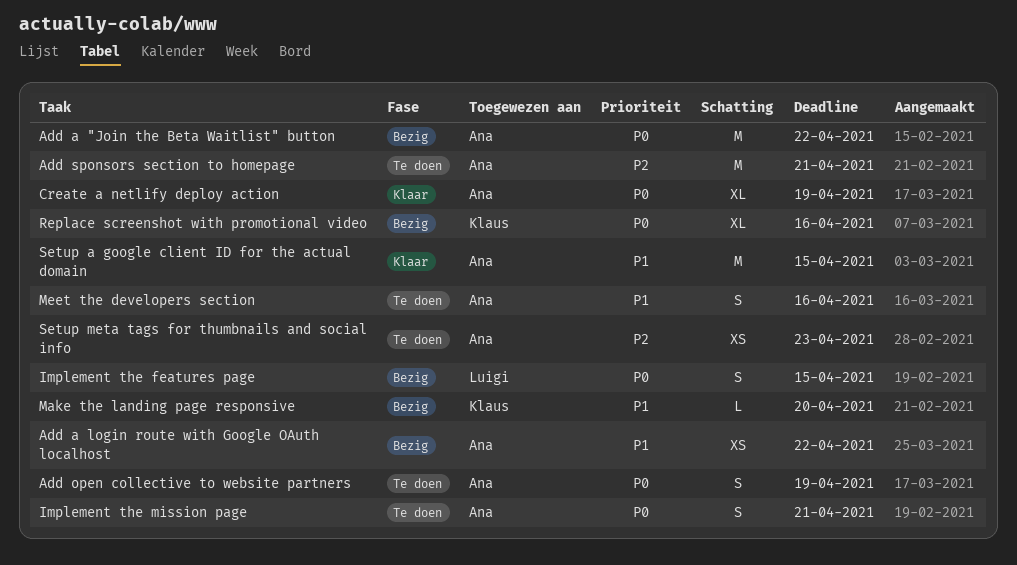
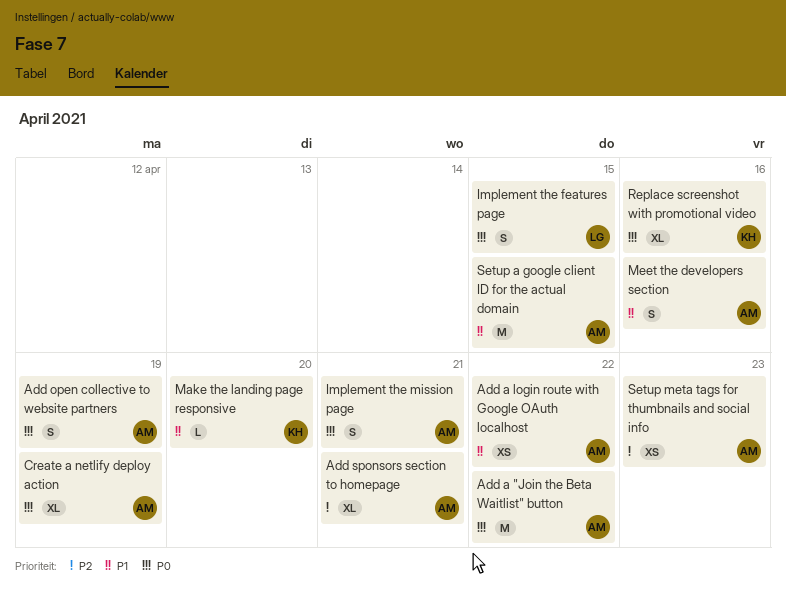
Add sponsors section to homepage, estimate: M -> XL

